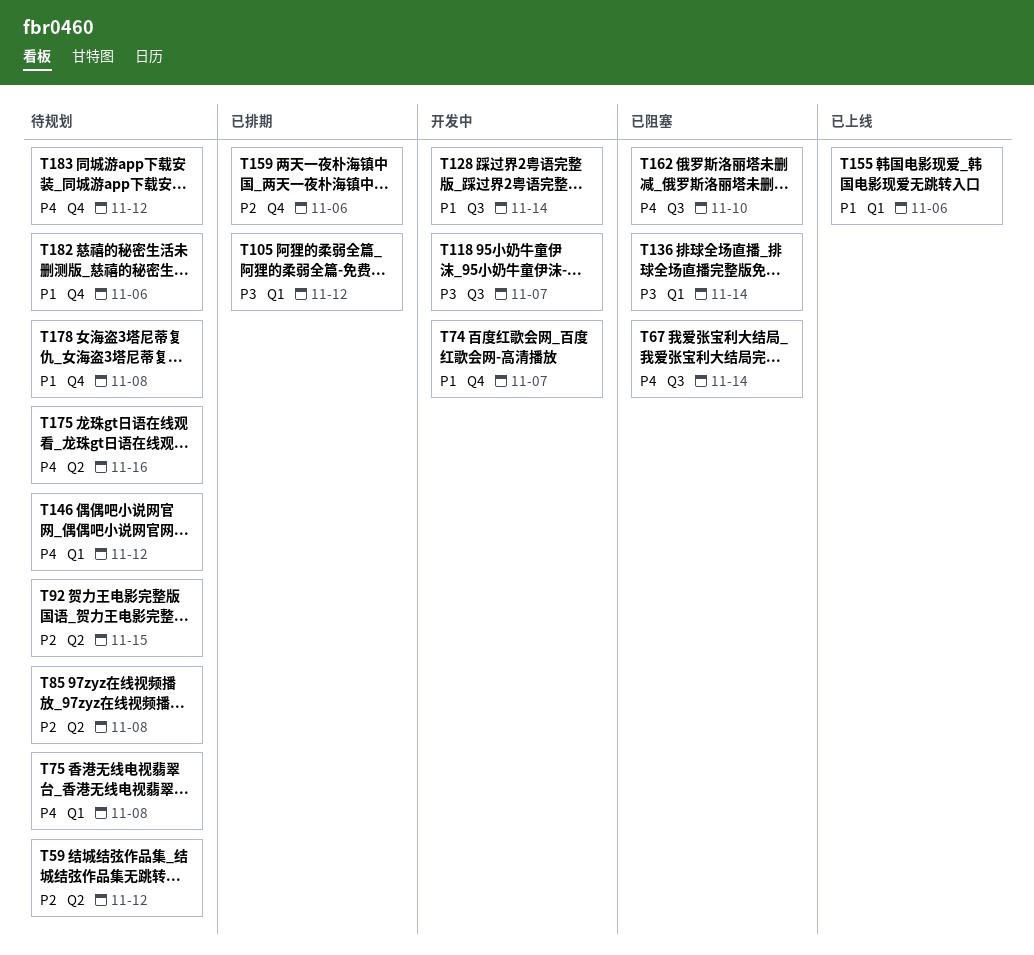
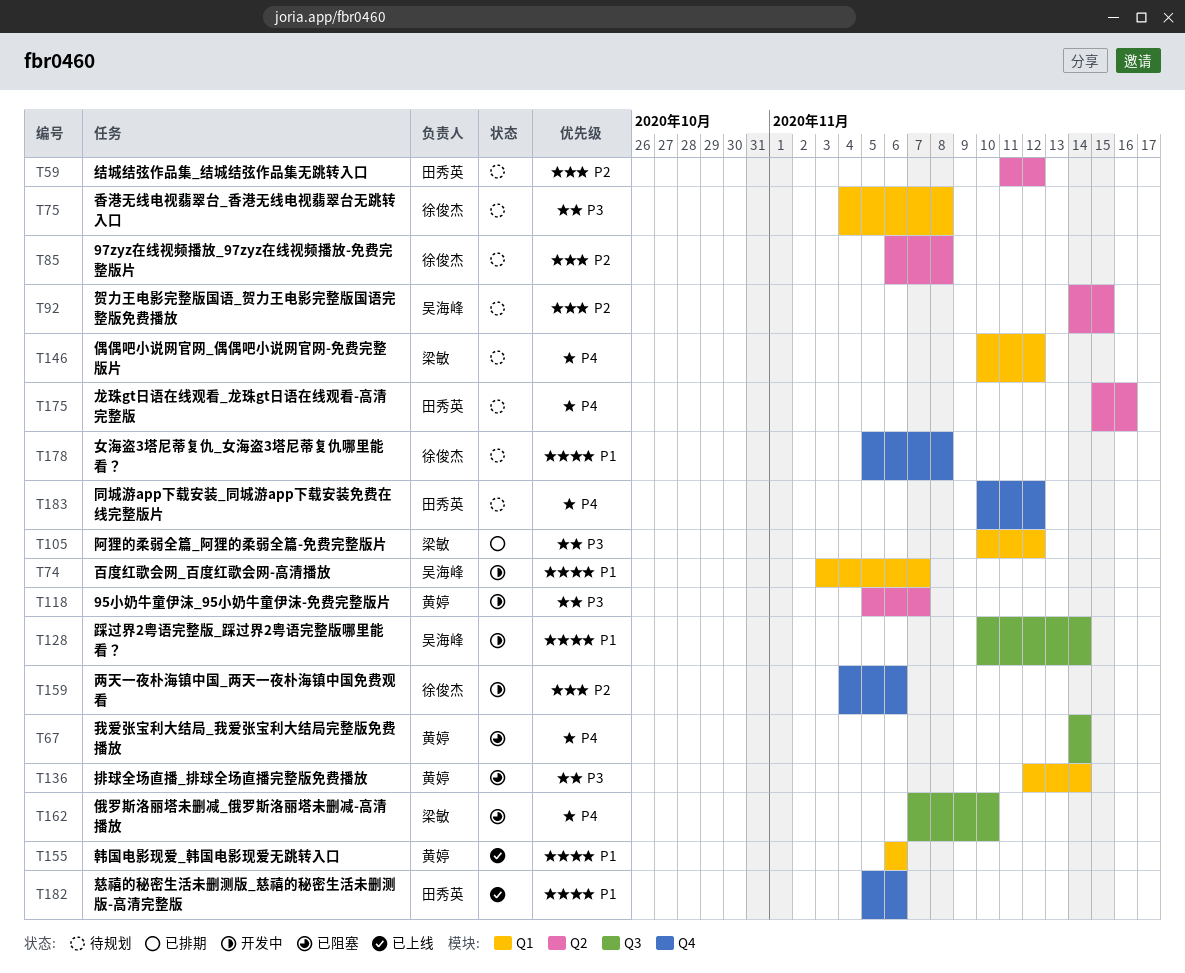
T74, label: Q4 -> Q1
T75, priority: P4 -> P3
T118, label: Q3 -> Q2
T159, status: 已排期 -> 开发中
T182, status: 待规划 -> 已上线

